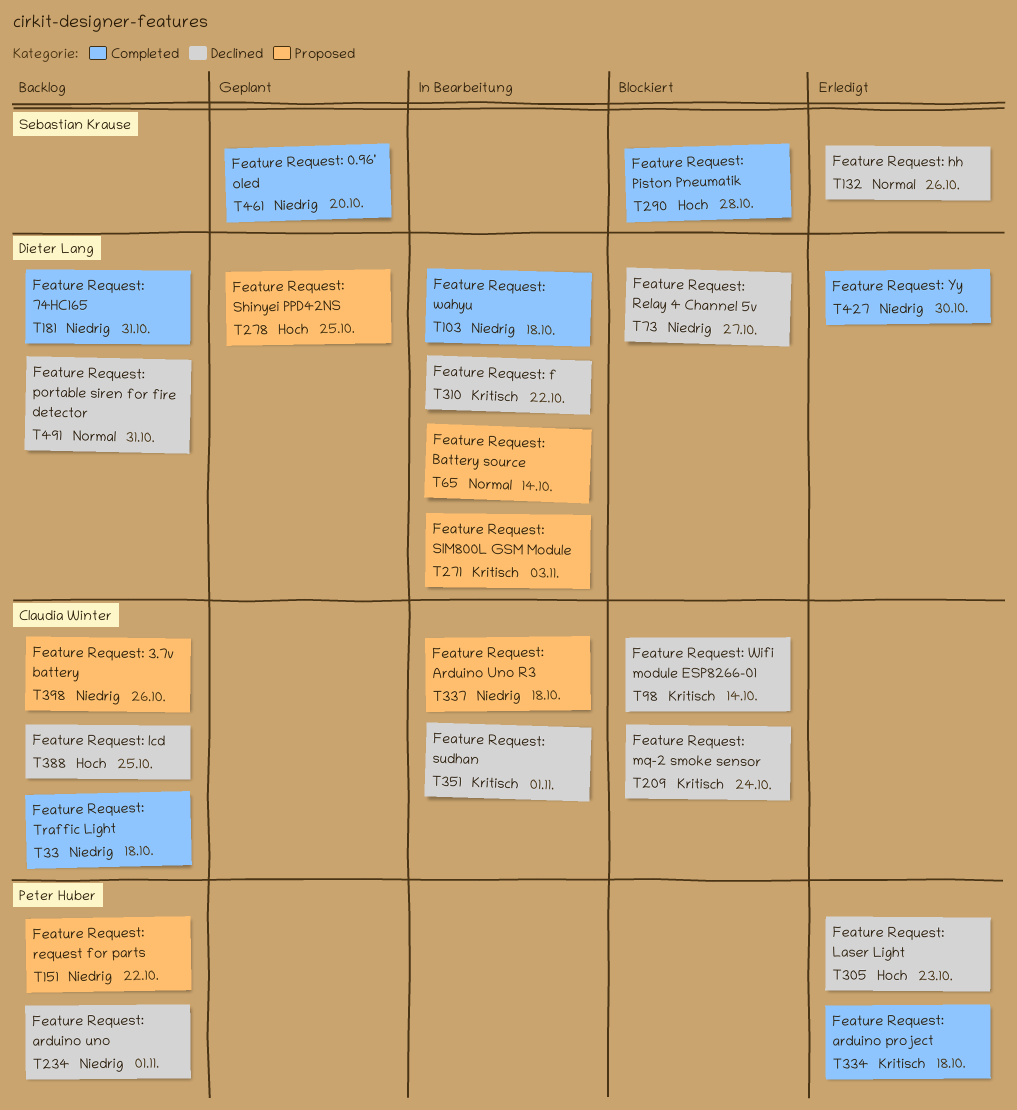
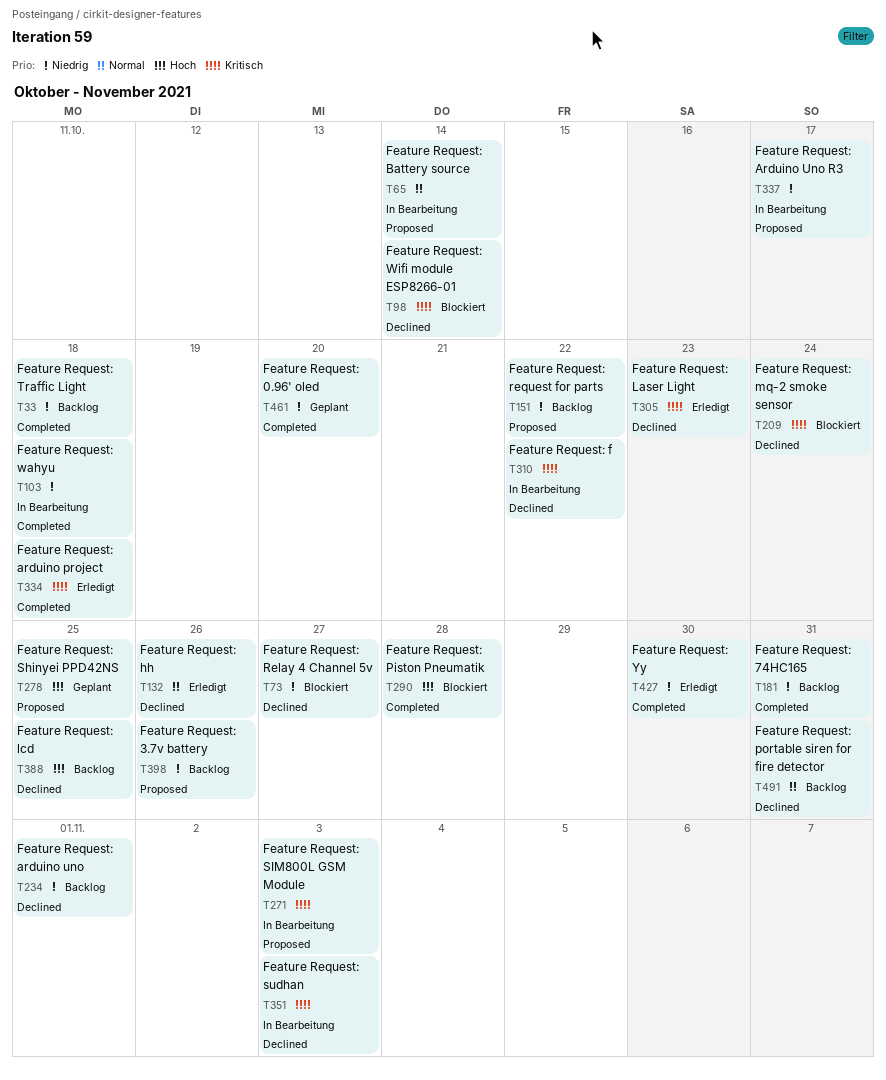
T305, priority: Hoch -> Kritisch
T337, due: Oct 18 -> Oct 17
T351, due: Nov 1 -> Nov 3

